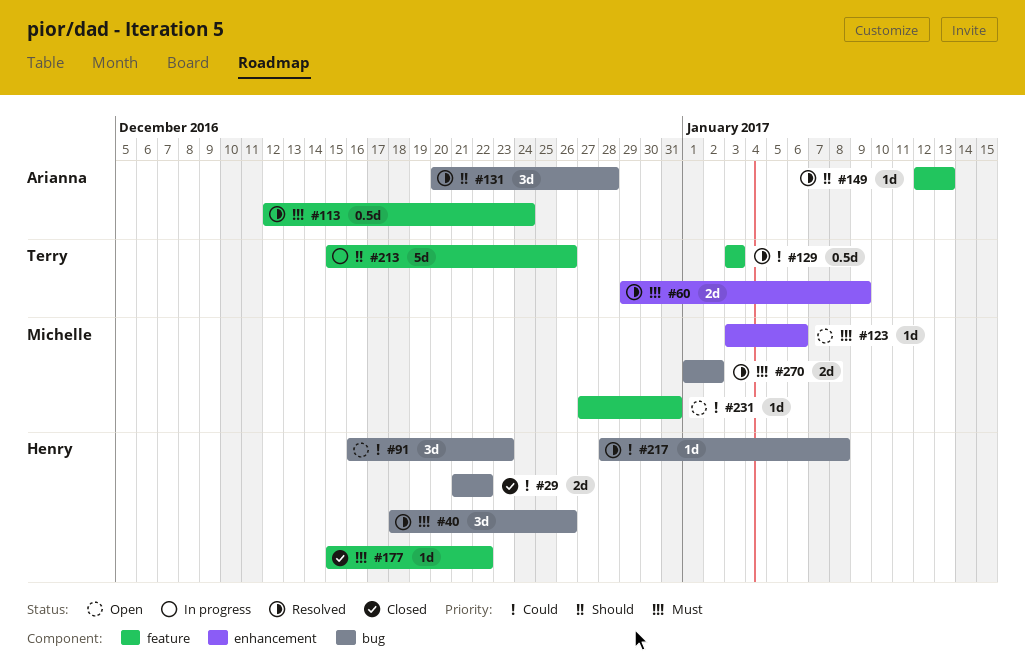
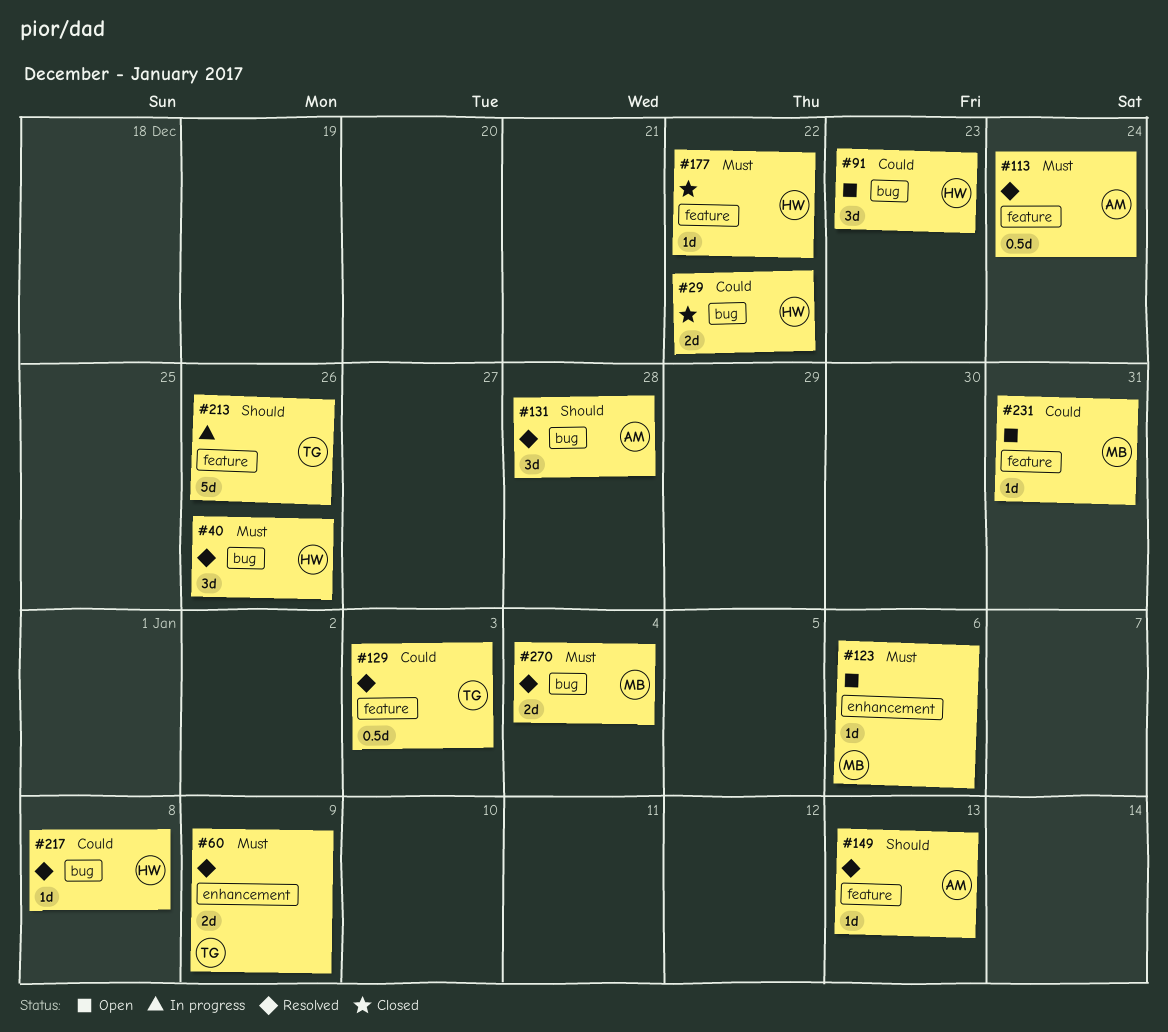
#270, due: Jan 2 -> Jan 4

